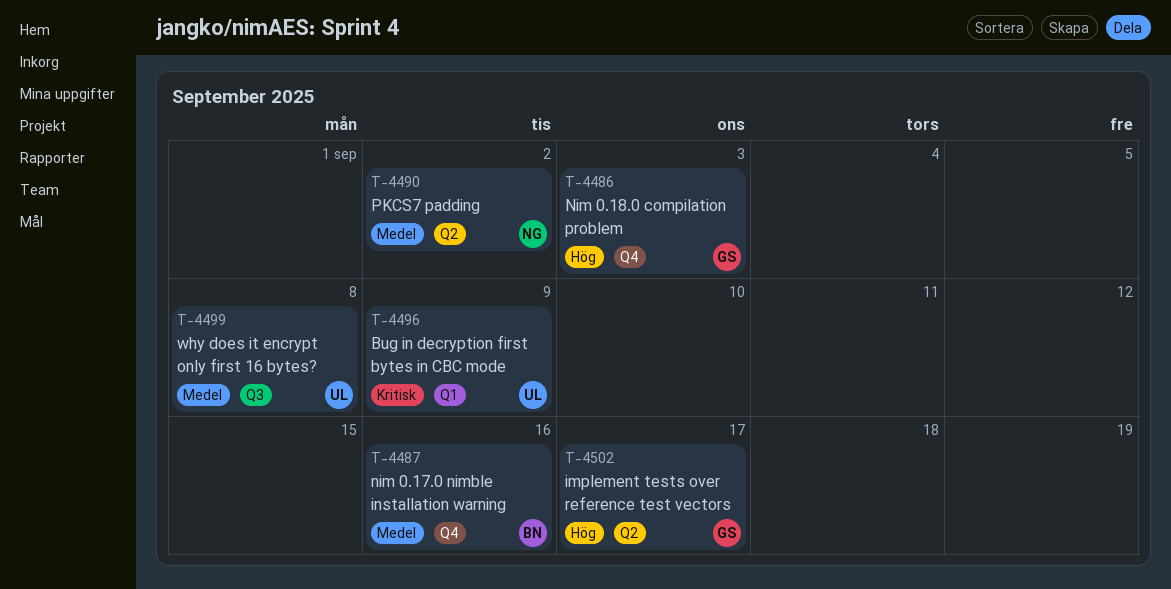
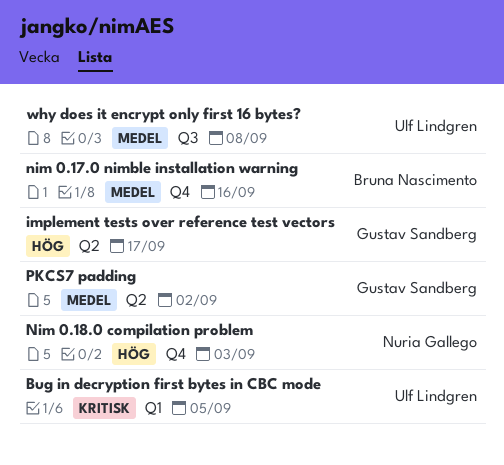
Bug in decryption first bytes in CBC mode, due: Sep 9 -> Sep 5
Nim 0.18.0 compilation problem, owner: Gustav Sandberg -> Nuria Gallego
PKCS7 padding, owner: Nuria Gallego -> Gustav Sandberg

